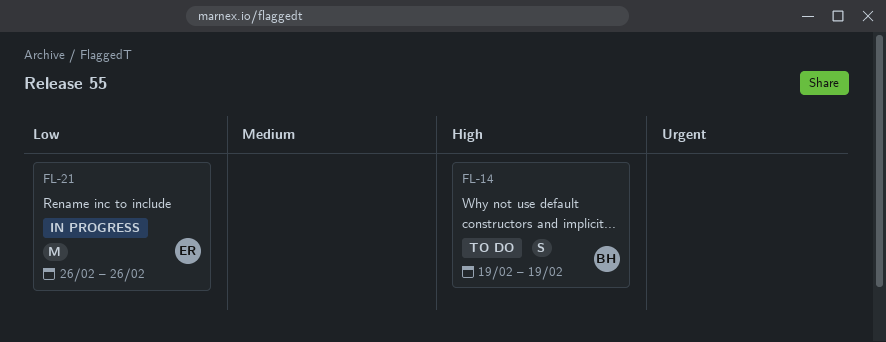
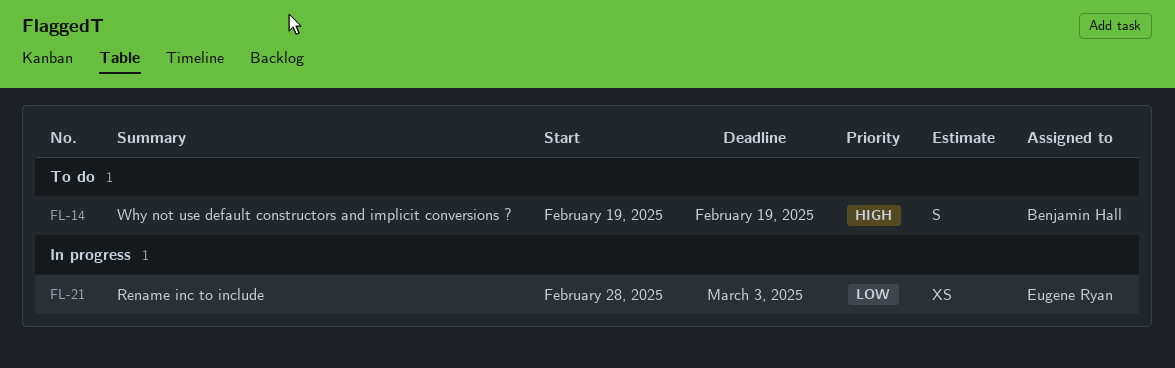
FL-21, estimate: M -> XS
FL-21, start: Feb 26 -> Feb 28
FL-21, due: Feb 26 -> Mar 3

